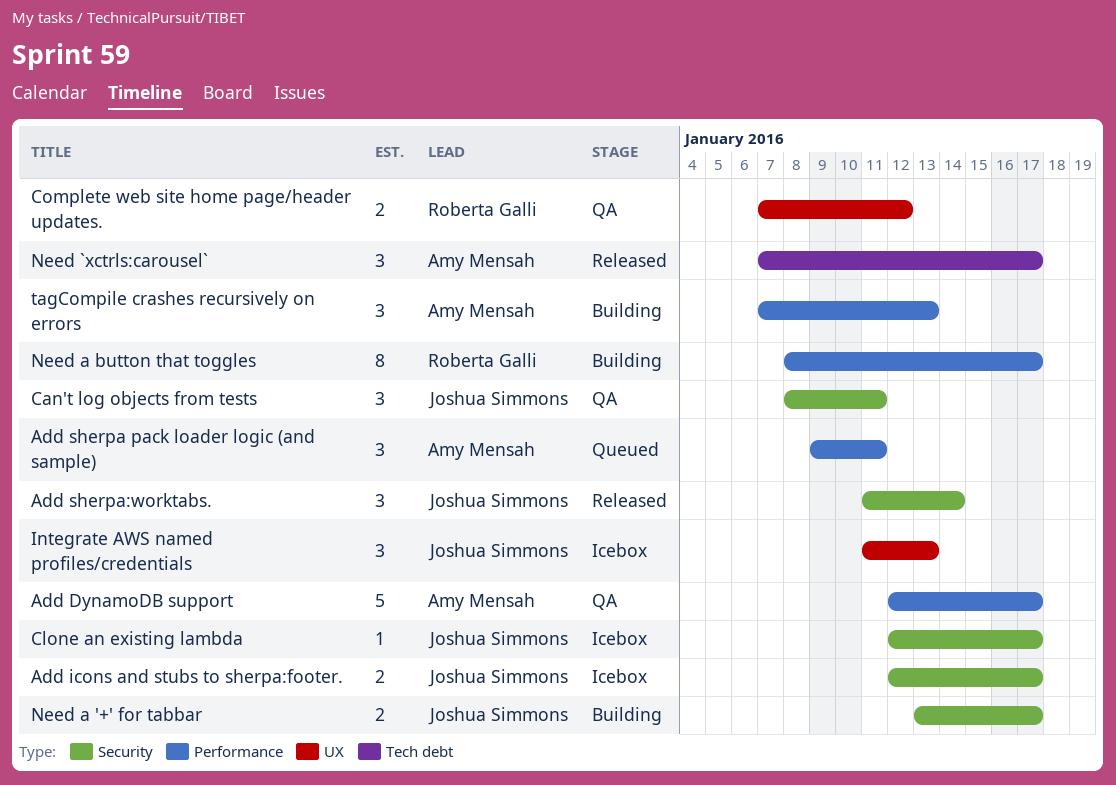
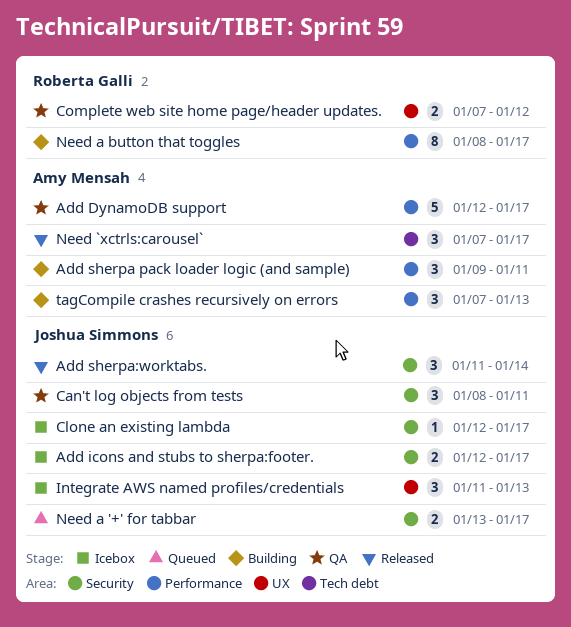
Add sherpa pack loader logic (and sample), status: Queued -> Building
Need a '+' for tabbar, status: Building -> Queued

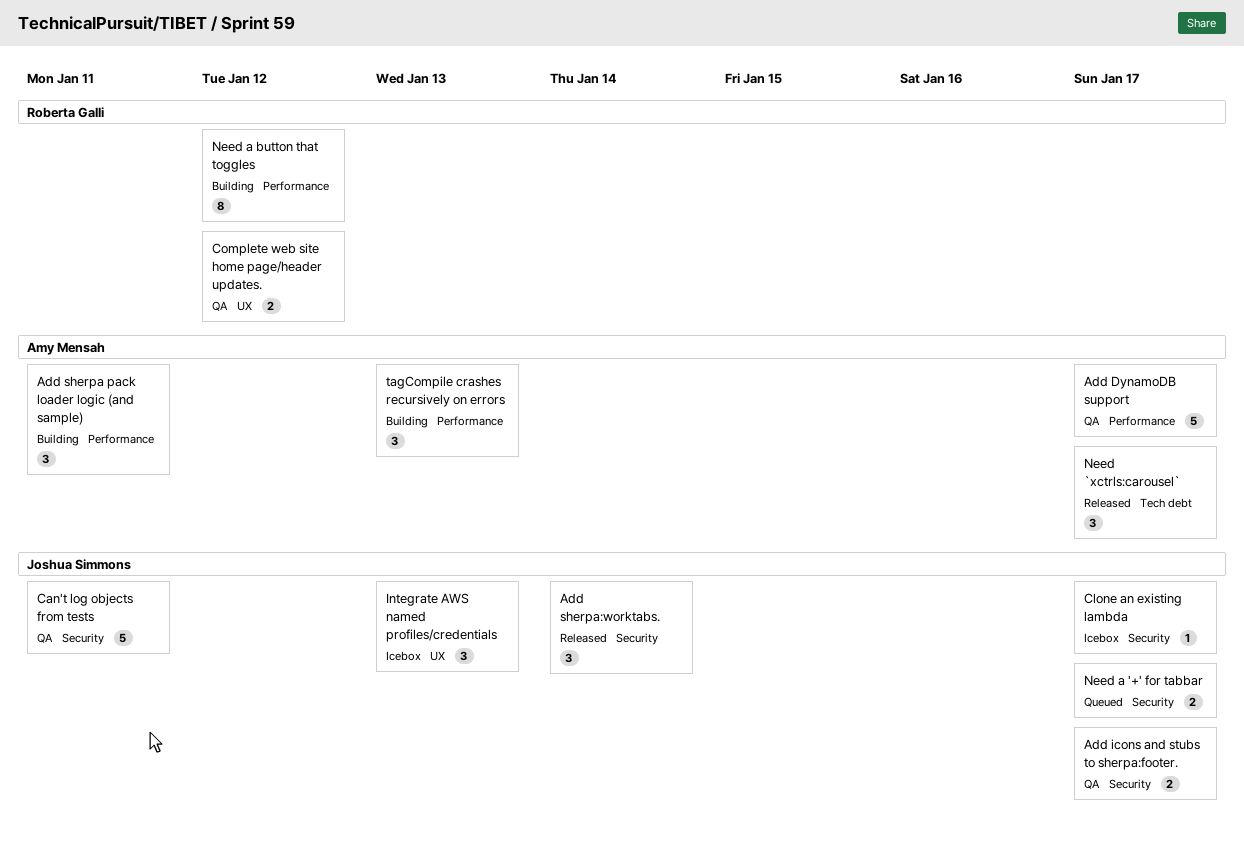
Add icons and stubs to sherpa:footer., status: Icebox -> QA
Can't log objects from tests, estimate: 3 -> 5
Need a button that toggles, due: Jan 17 -> Jan 12

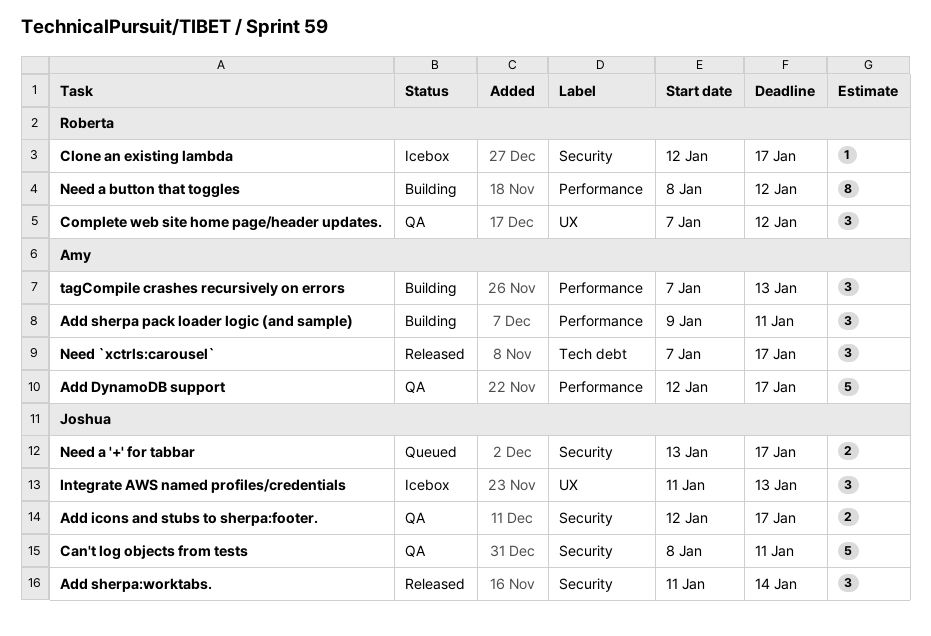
Clone an existing lambda, owner: Joshua Simmons -> Roberta Galli
Complete web site home page/header updates., estimate: 2 -> 3

